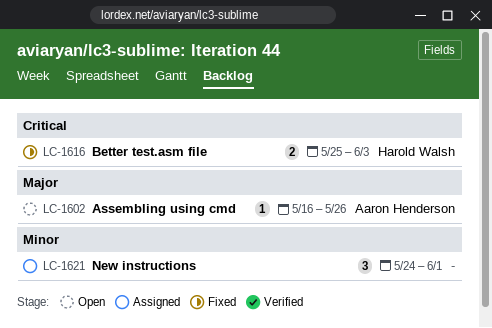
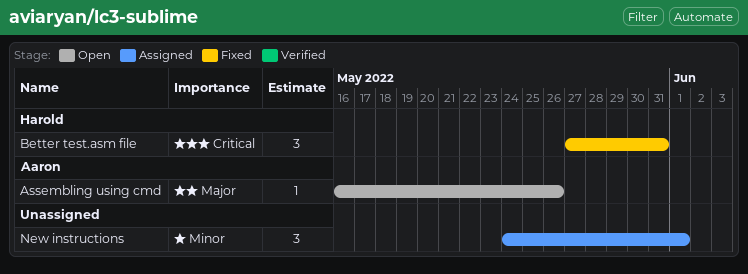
Better test.asm file, estimate: 2 -> 3
Better test.asm file, start: May 25 -> May 27
Better test.asm file, due: Jun 3 -> May 31

